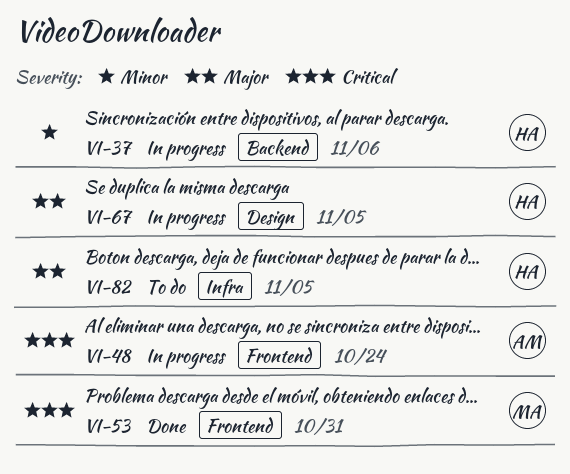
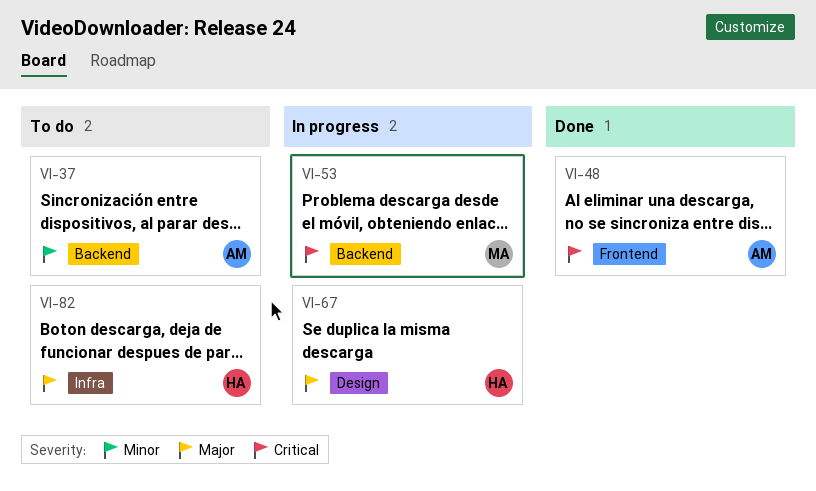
VI-37, status: In progress -> To do
VI-37, owner: HA -> AM
VI-48, status: In progress -> Done
VI-53, status: Done -> In progress
VI-53, label: Frontend -> Backend

